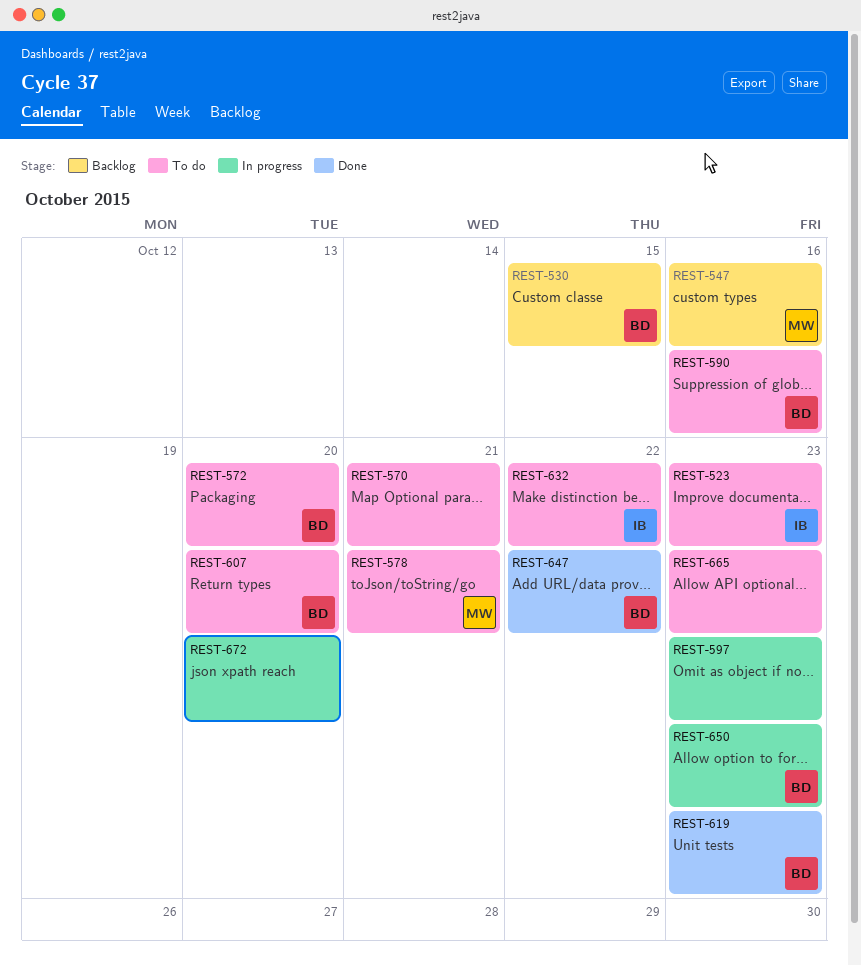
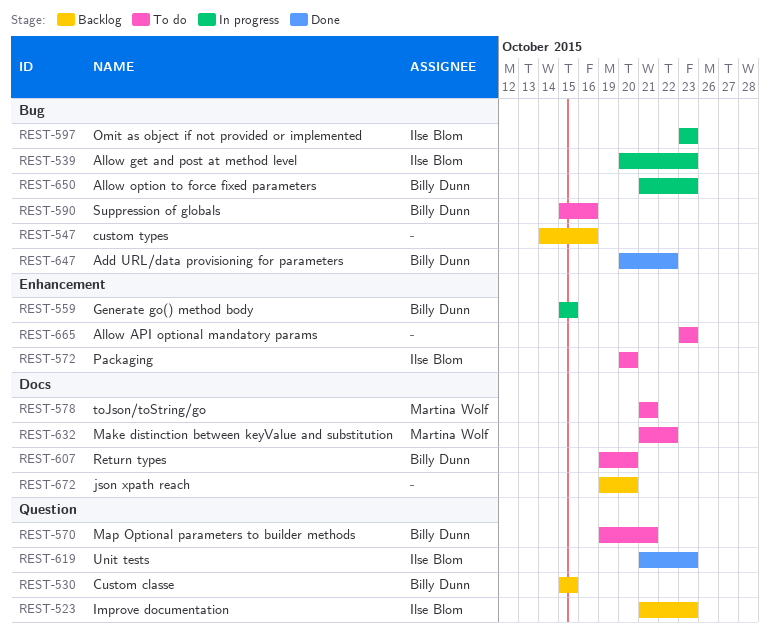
REST-523, status: To do -> Backlog
REST-539: none -> present
REST-547, owner: Martina Wolf -> none
REST-559: none -> present
REST-570, owner: none -> Billy Dunn
REST-572, owner: Billy Dunn -> Ilse Blom
REST-597, owner: none -> Ilse Blom
REST-619, owner: Billy Dunn -> Ilse Blom
REST-632, owner: Ilse Blom -> Martina Wolf
REST-672, status: In progress -> Backlog

